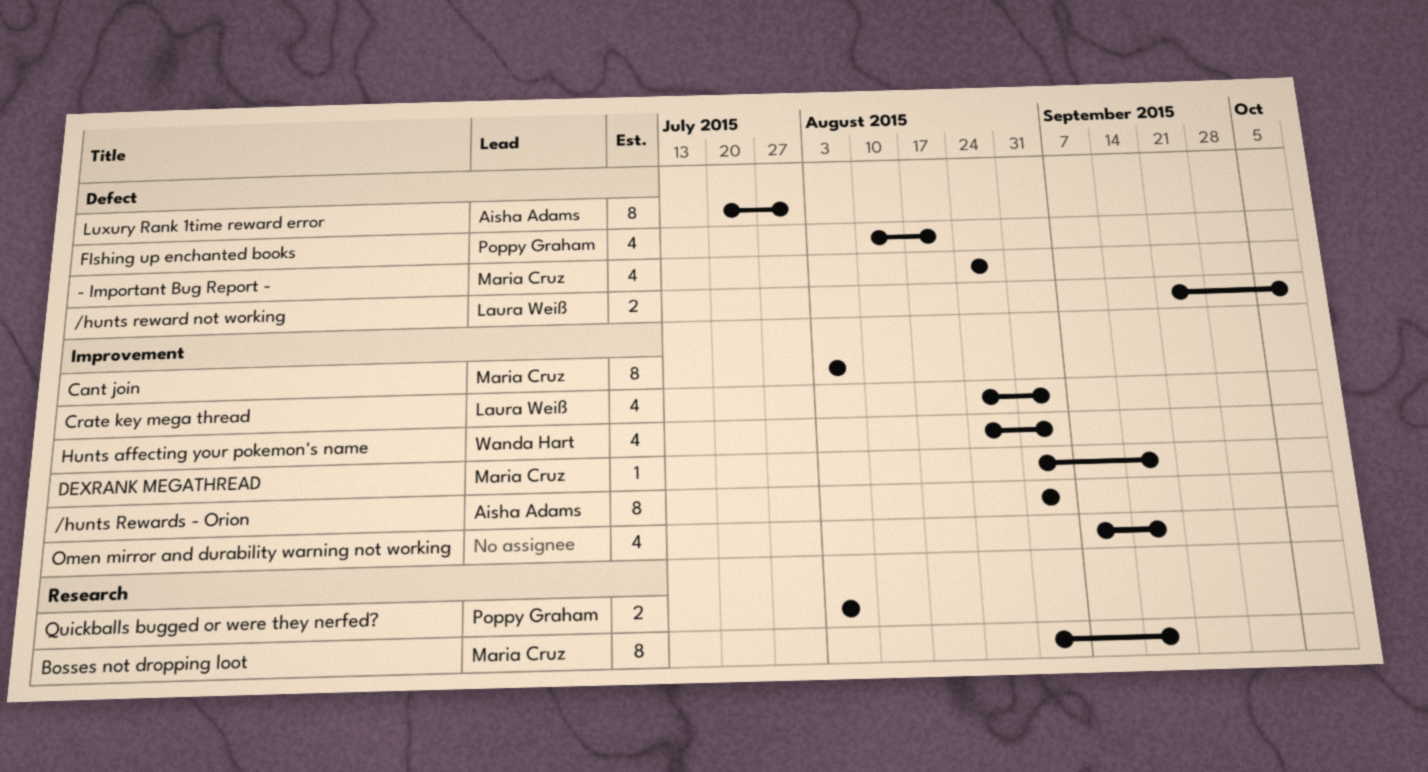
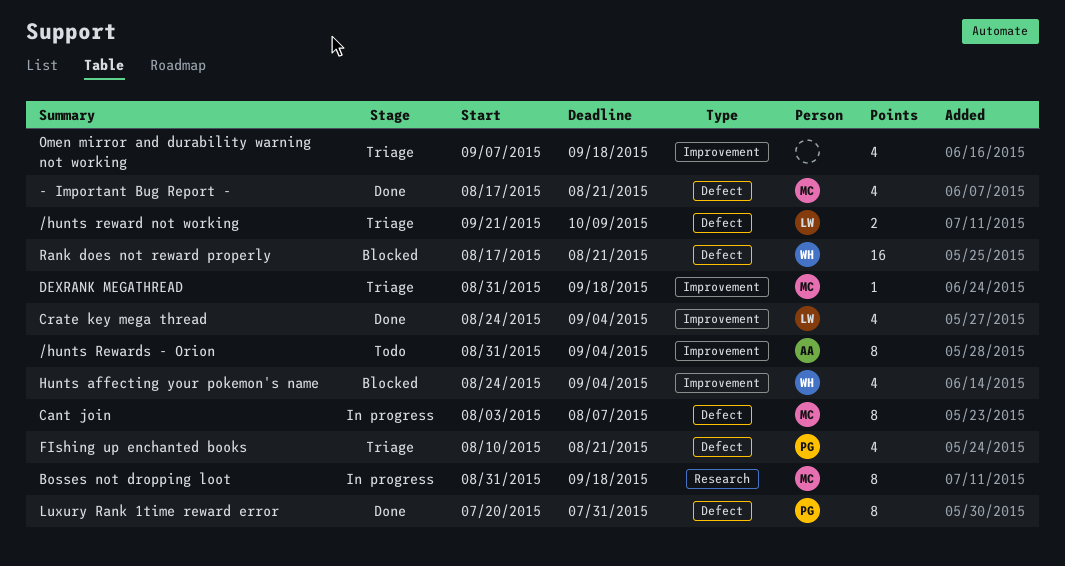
- Important Bug Report -, start: Aug 24 -> Aug 17
- Important Bug Report -, due: Aug 28 -> Aug 21
Cant join, label: Improvement -> Defect
Luxury Rank 1time reward error, owner: Aisha Adams -> Poppy Graham
Quickballs bugged or were they nerfed?: present -> none
Rank does not reward properly: none -> present

